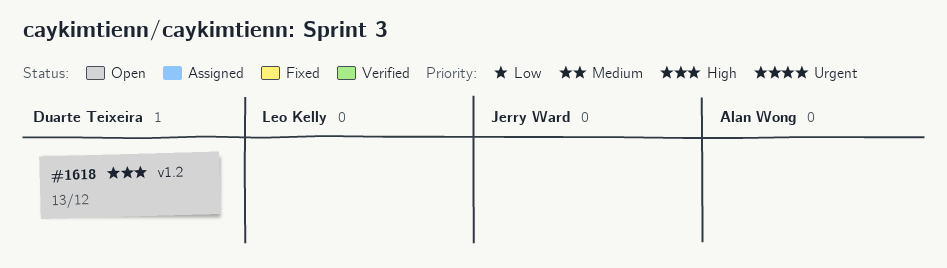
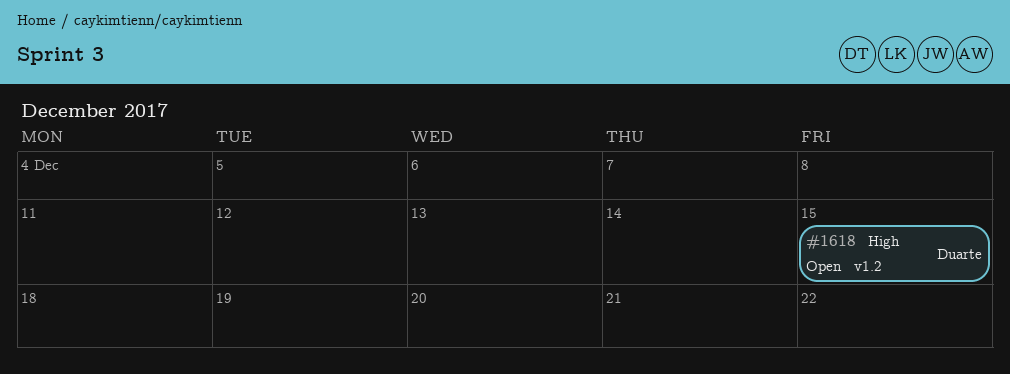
#1618, due: Dec 13 -> Dec 15

